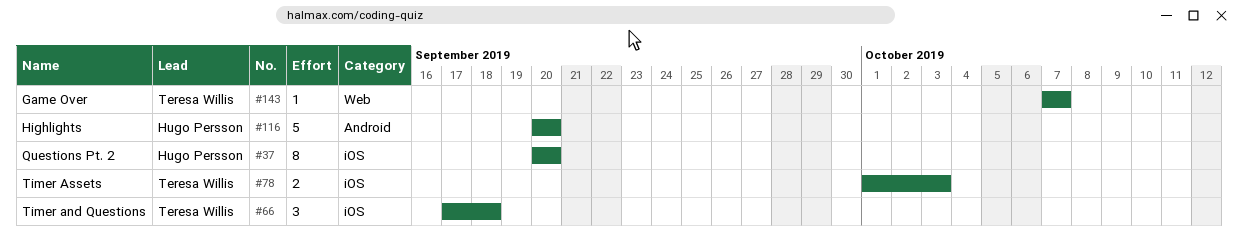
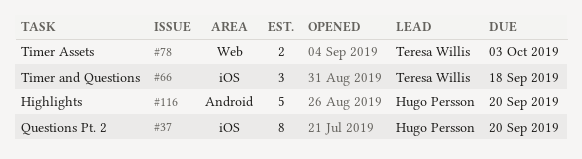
#78, label: iOS -> Web
#143: present -> none

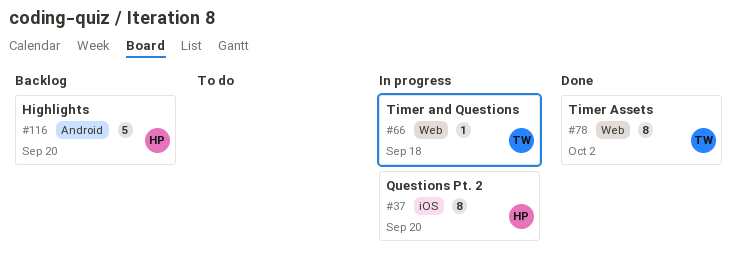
#66, label: iOS -> Web
#66, estimate: 3 -> 1
#78, estimate: 2 -> 8
#78, due: Oct 3 -> Oct 2

